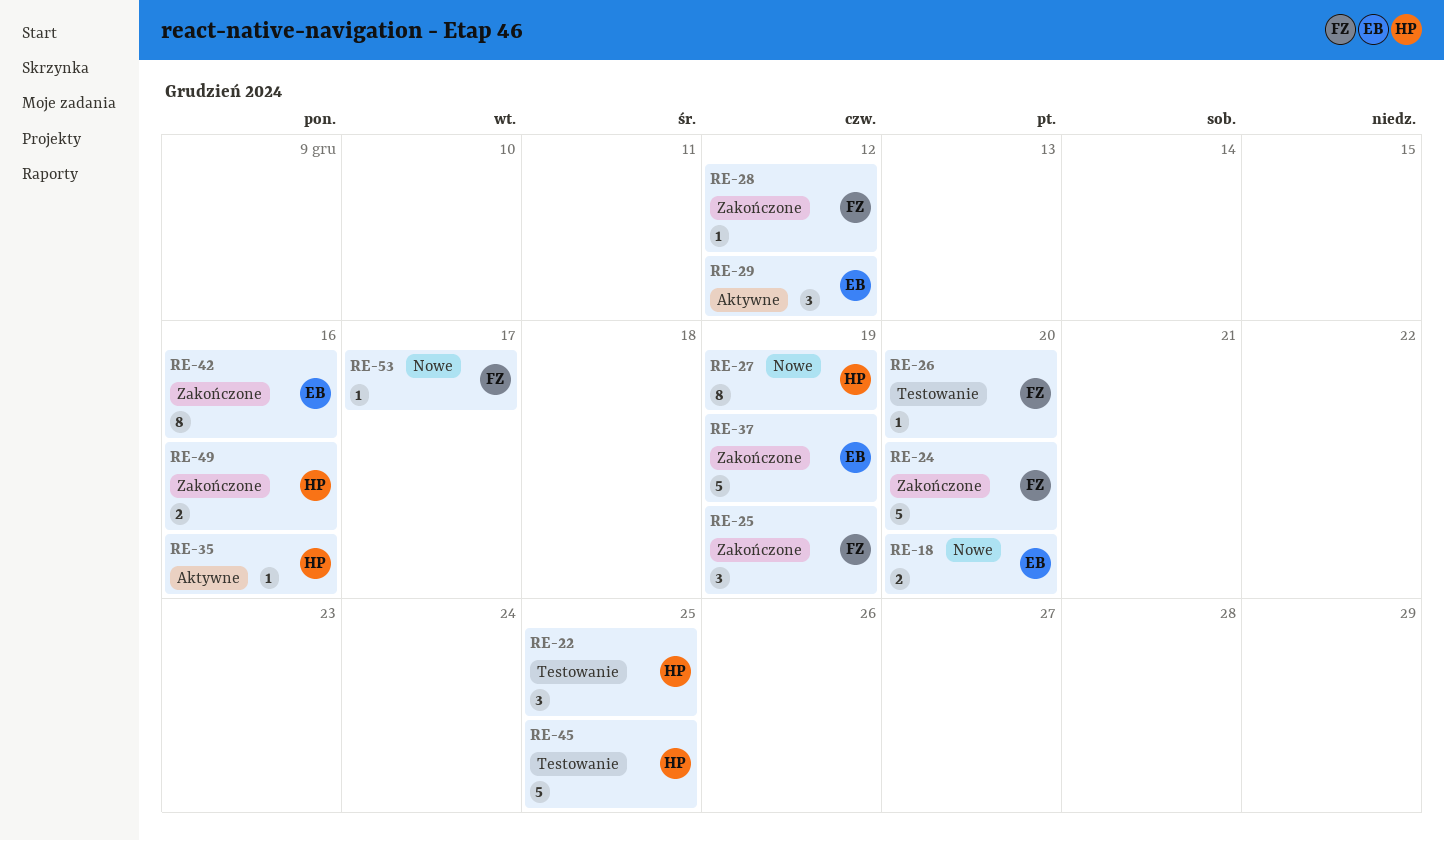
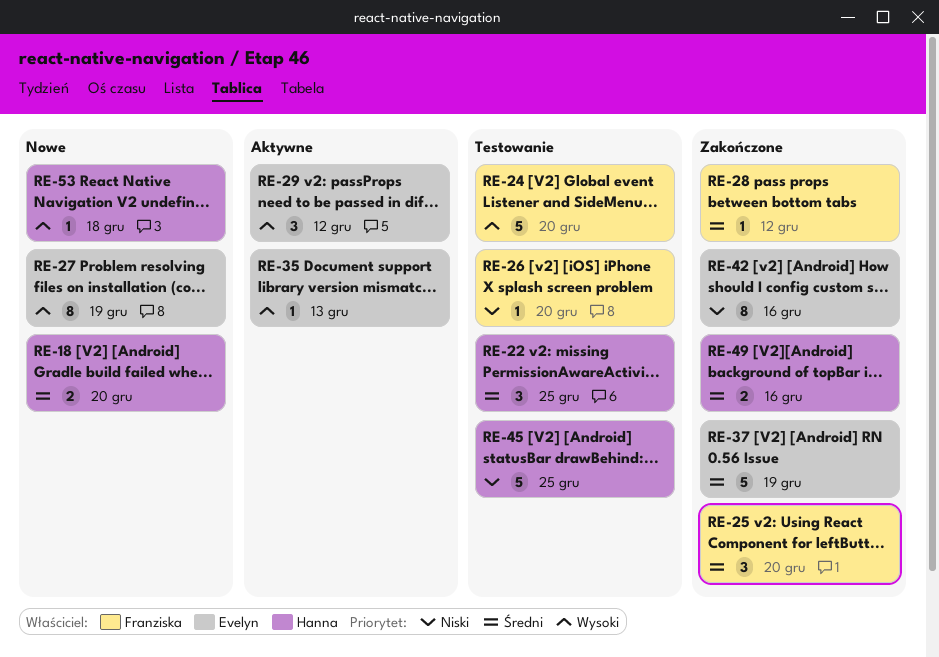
RE-18, owner: Evelyn -> Hanna
RE-24, status: Zakończone -> Testowanie
RE-25, due: Dec 19 -> Dec 20
RE-27, owner: Hanna -> Evelyn
RE-35, owner: Hanna -> Evelyn
RE-35, due: Dec 16 -> Dec 13
RE-53, owner: Franziska -> Hanna
RE-53, due: Dec 17 -> Dec 18

